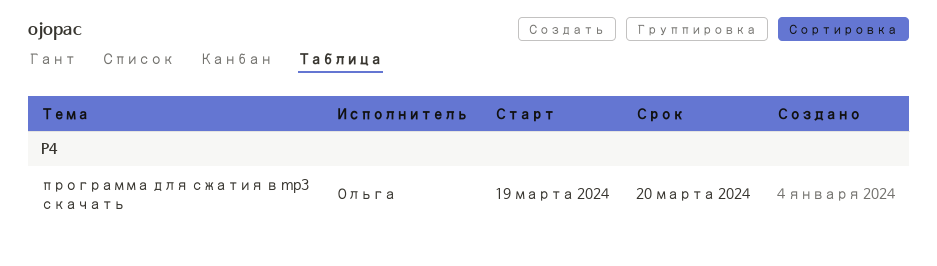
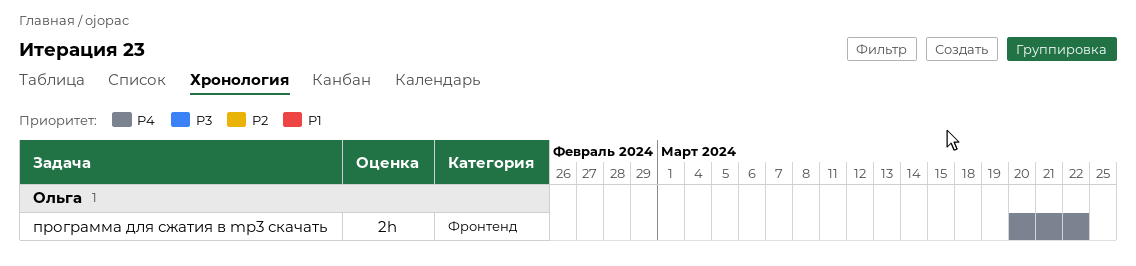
программа для сжатия в mp3 скачать, start: Mar 19 -> Mar 20
программа для сжатия в mp3 скачать, due: Mar 20 -> Mar 22

